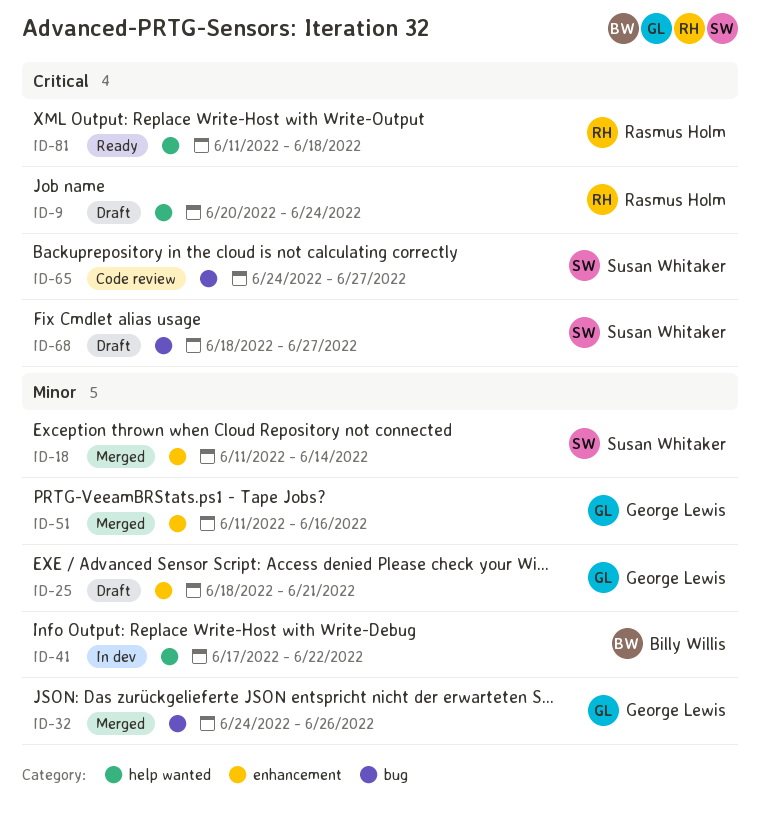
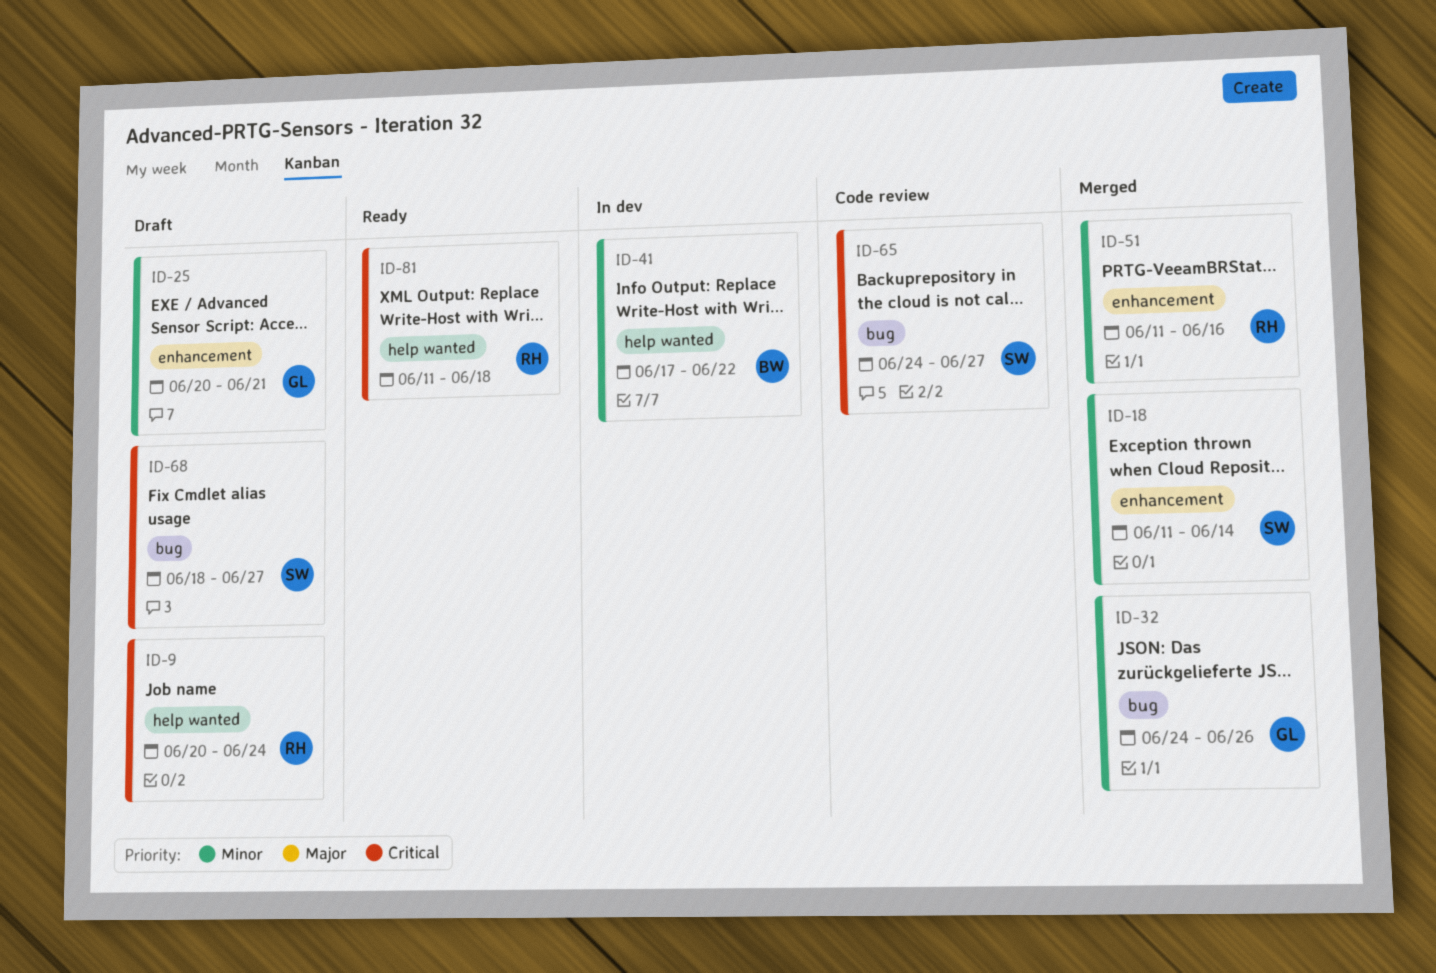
ID-25, start: Jun 18 -> Jun 20
ID-51, owner: George Lewis -> Rasmus Holm

